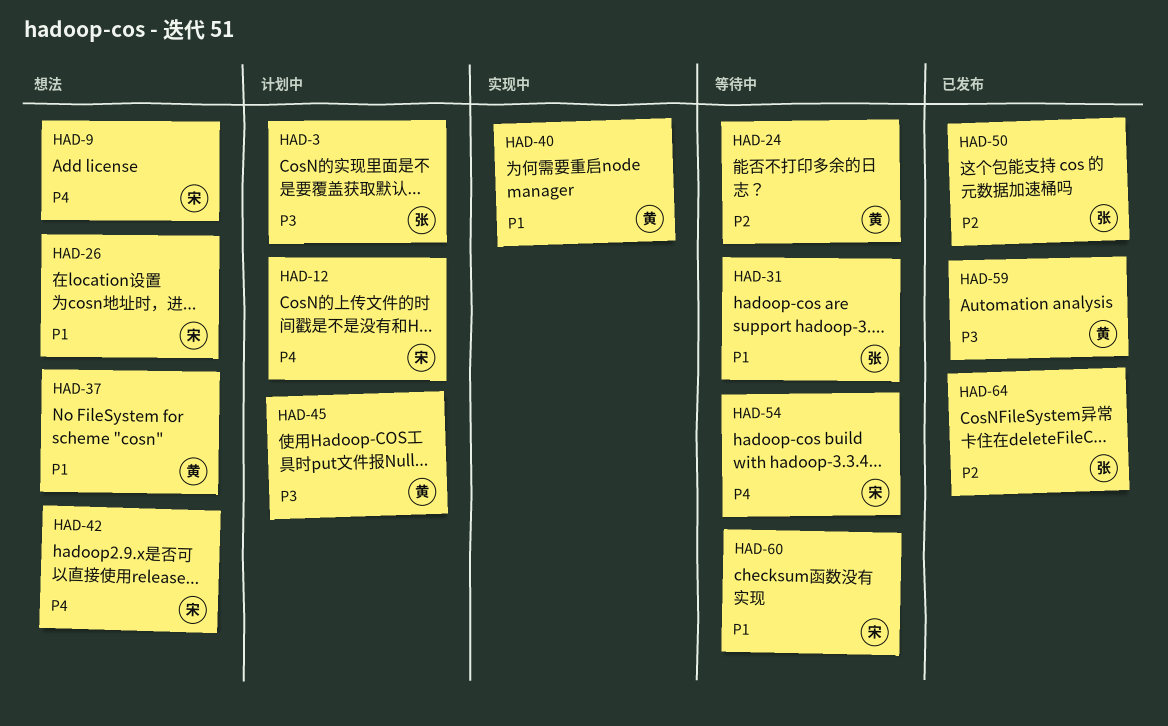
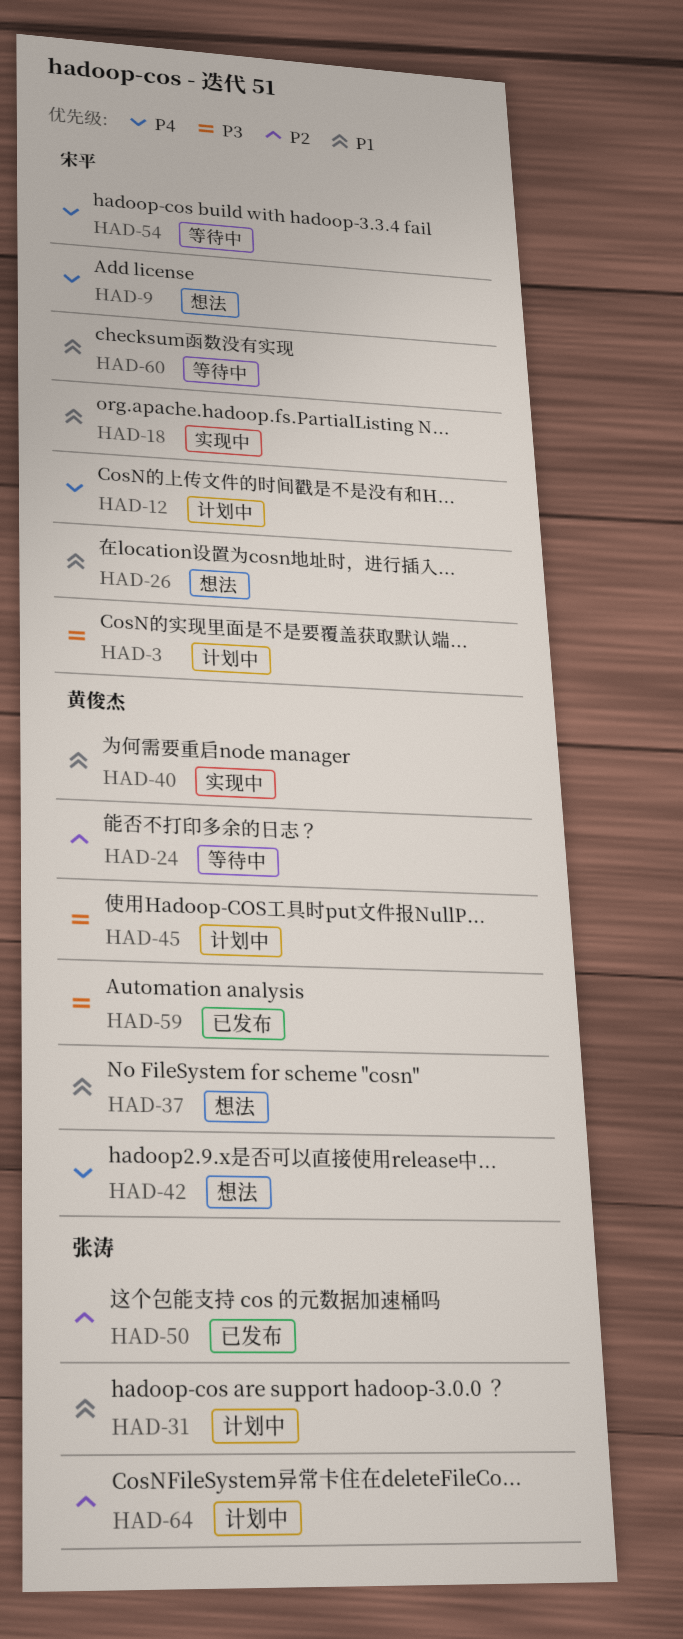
HAD-3, owner: 张涛 -> 宋平
HAD-18: none -> present
HAD-31, status: 等待中 -> 计划中
HAD-42, owner: 宋平 -> 黄俊杰
HAD-64, status: 已发布 -> 计划中

